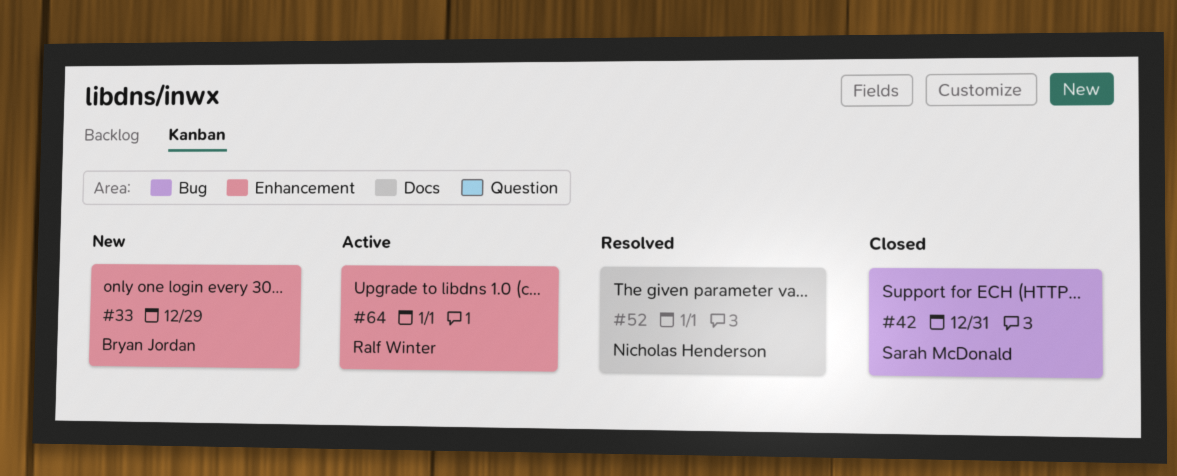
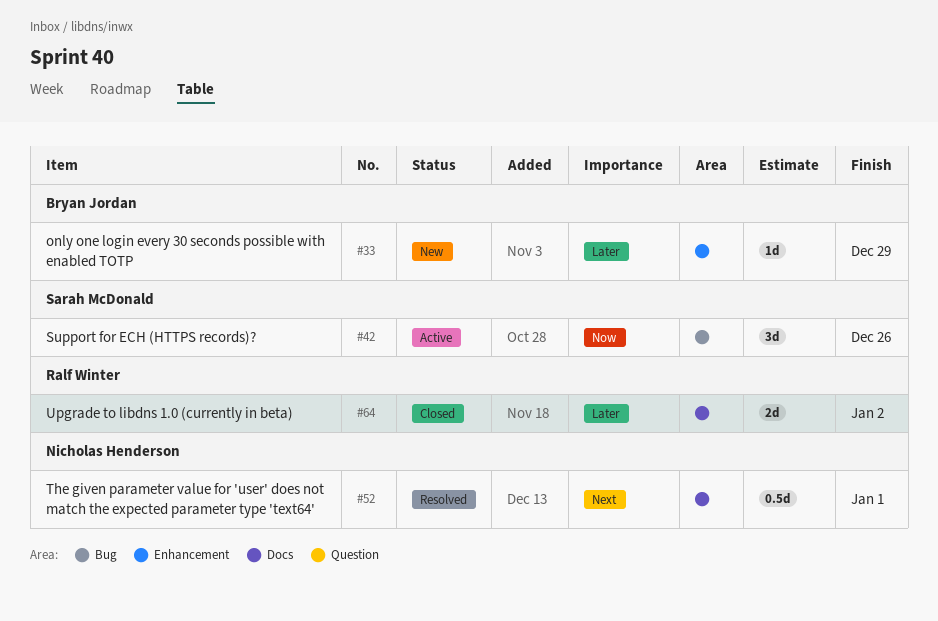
#42, status: Closed -> Active
#42, due: Dec 31 -> Dec 26
#64, status: Active -> Closed
#64, label: Enhancement -> Docs
#64, due: Jan 1 -> Jan 2

